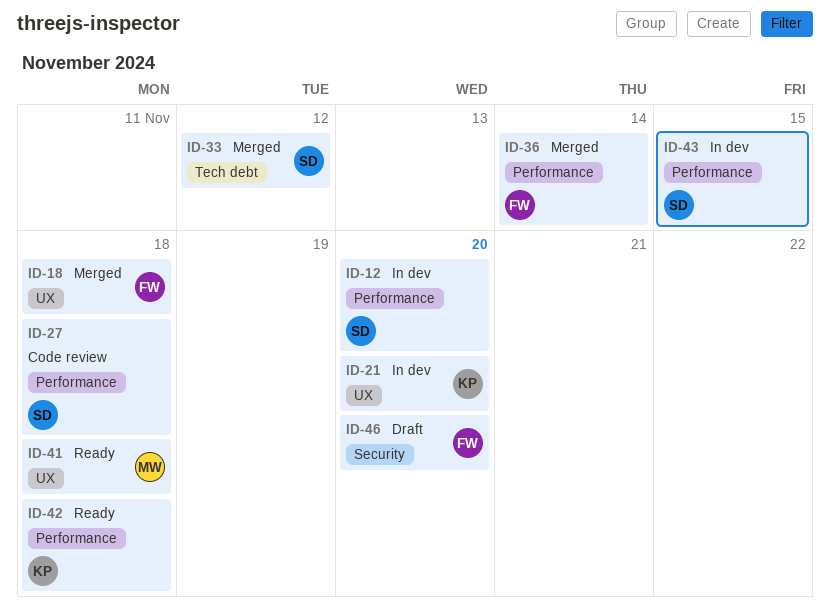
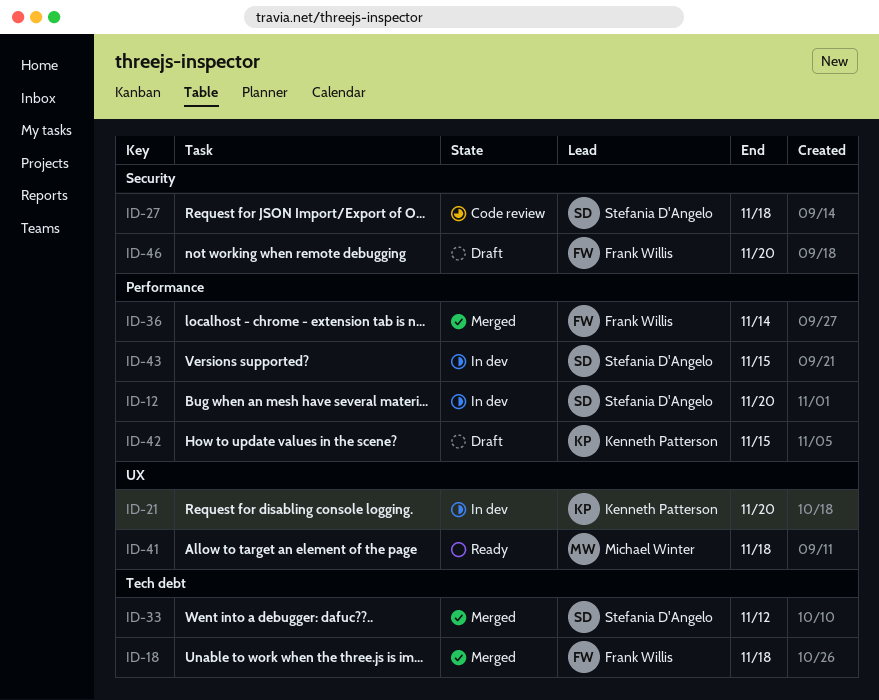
ID-18, label: UX -> Tech debt
ID-27, label: Performance -> Security
ID-42, status: Ready -> Draft
ID-42, due: Nov 18 -> Nov 15

